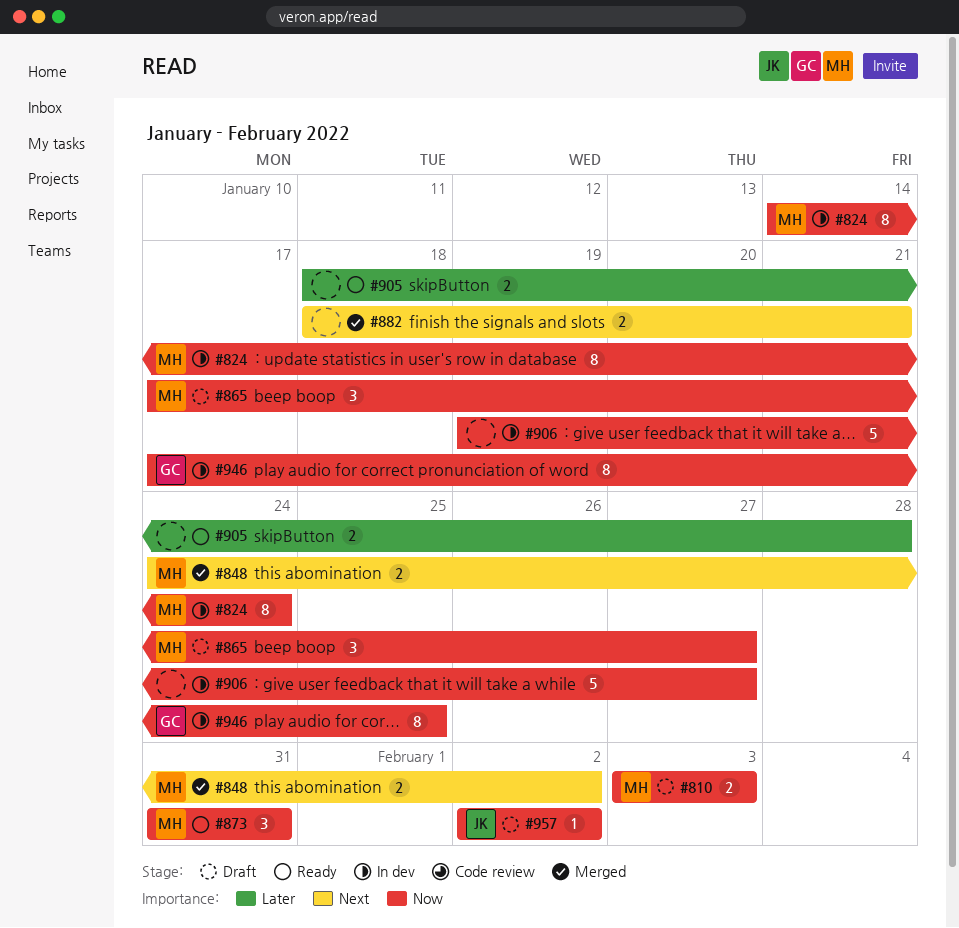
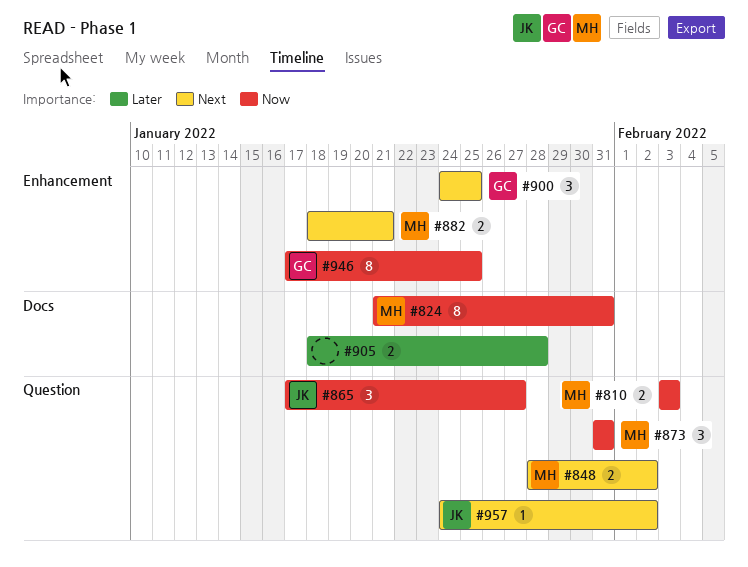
#824, start: Jan 14 -> Jan 21
#824, due: Jan 24 -> Jan 31
#848, start: Jan 24 -> Jan 28
#865, owner: MH -> JK
#882, owner: none -> MH
#900: none -> present
#906: present -> none
#957, priority: Now -> Next
#957, start: Feb 2 -> Jan 24

